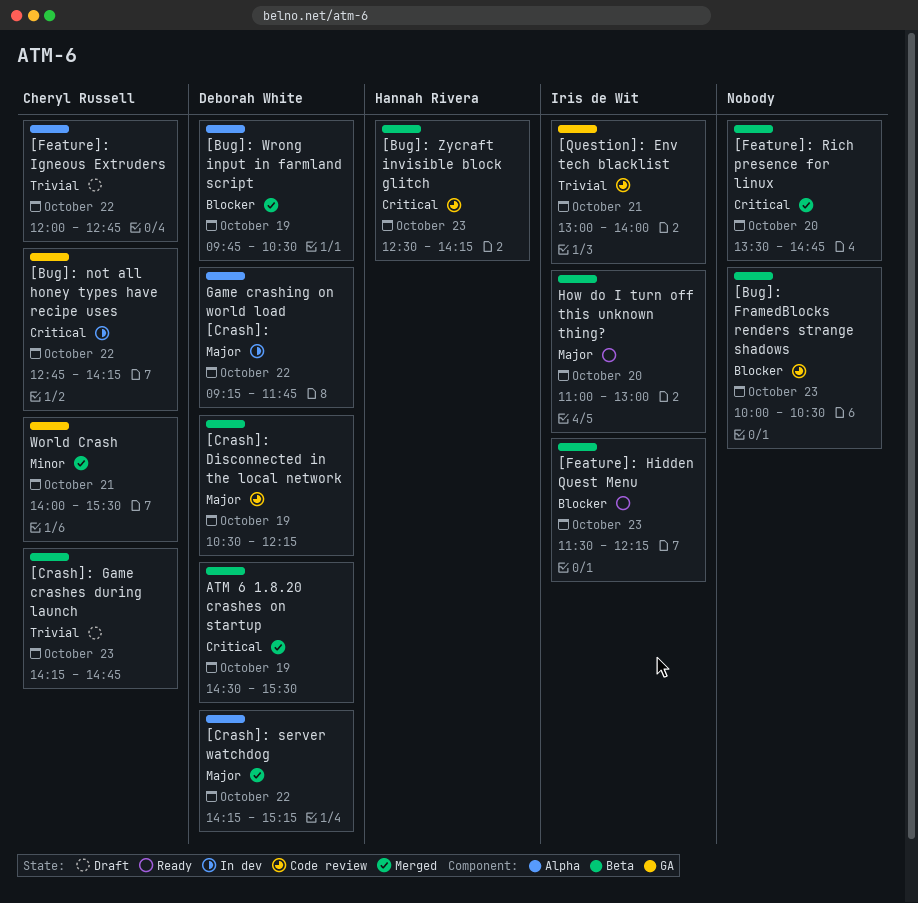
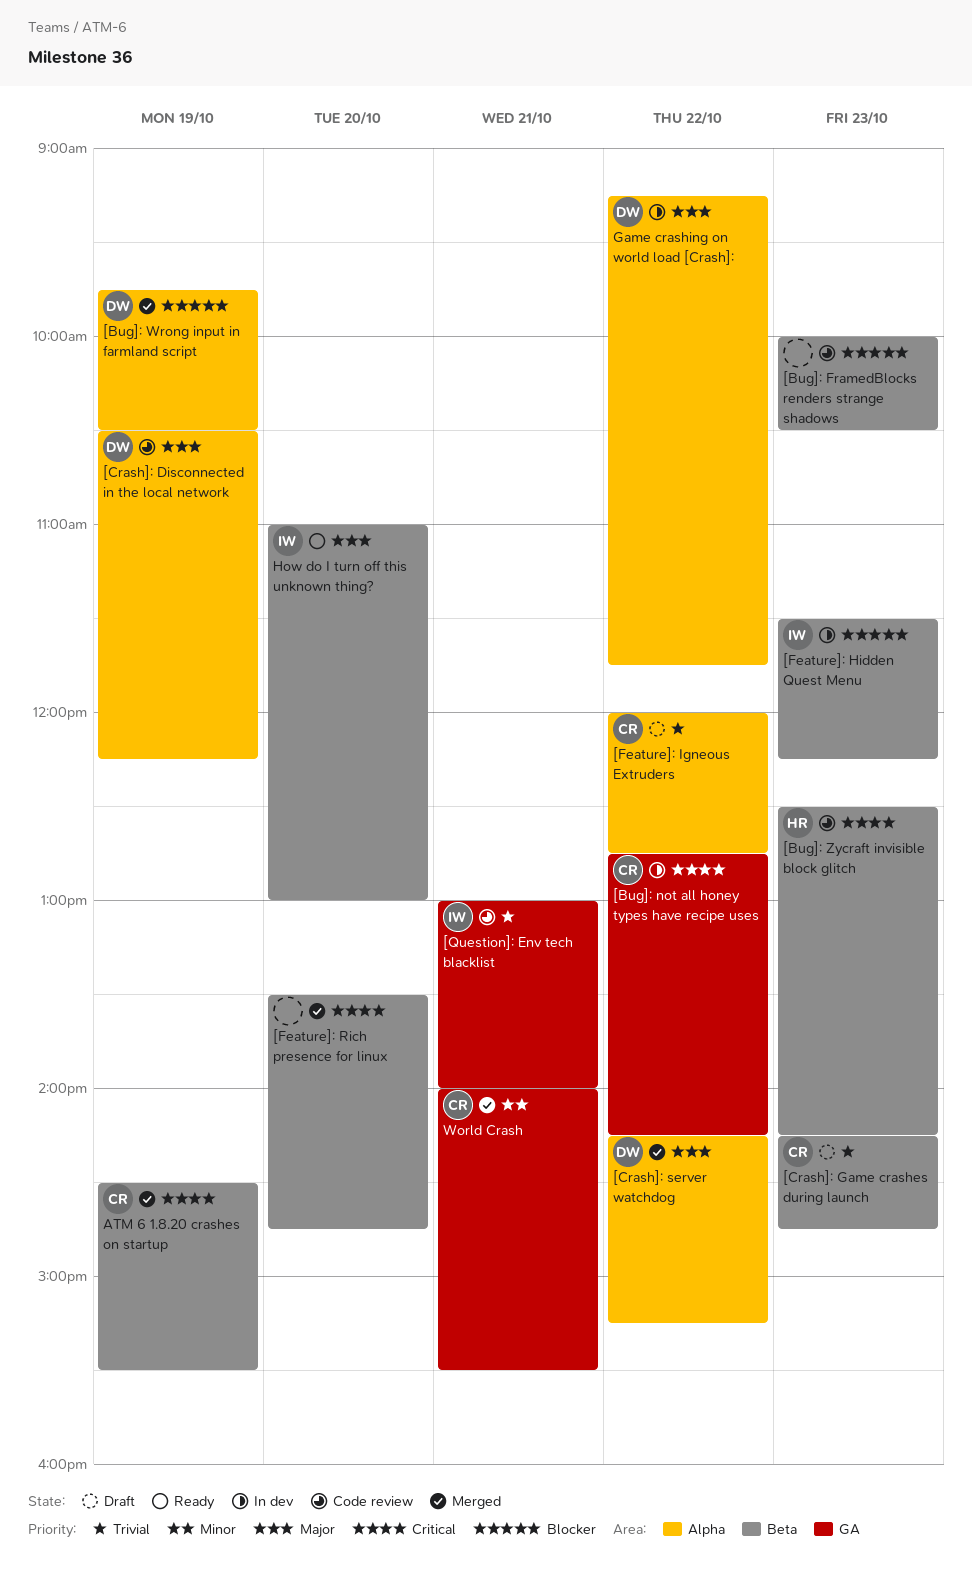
[Crash]: Disconnected in the local network, label: Beta -> Alpha
[Feature]: Hidden Quest Menu, status: Ready -> In dev
ATM 6 1.8.20 crashes on startup, owner: Deborah White -> Cheryl Russell

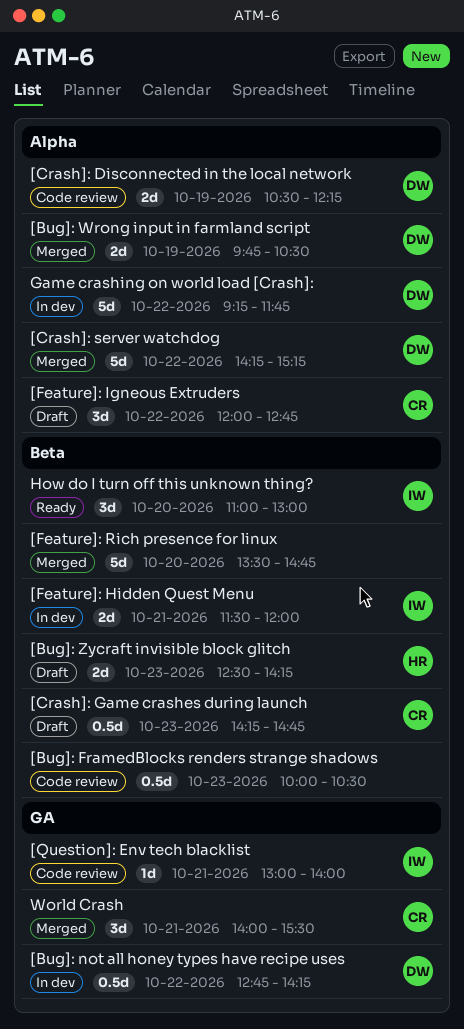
[Bug]: not all honey types have recipe uses, owner: CR -> DW
[Bug]: Zycraft invisible block glitch, status: Code review -> Draft
[Feature]: Hidden Quest Menu, day: Oct 23 -> Oct 21
[Feature]: Hidden Quest Menu, ends: 12:15 -> 12:00
ATM 6 1.8.20 crashes on startup: present -> none

